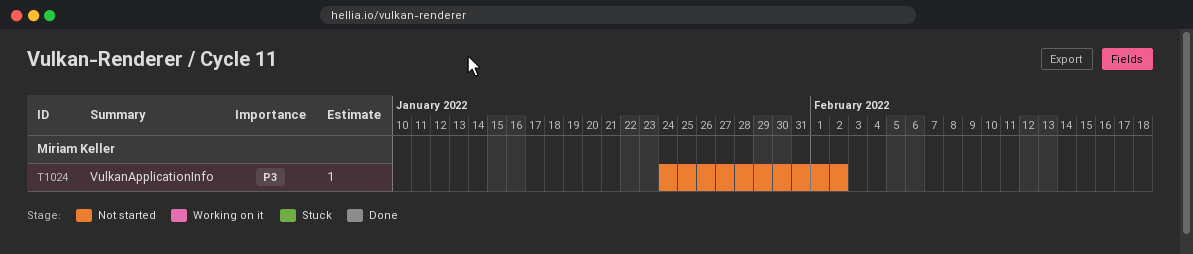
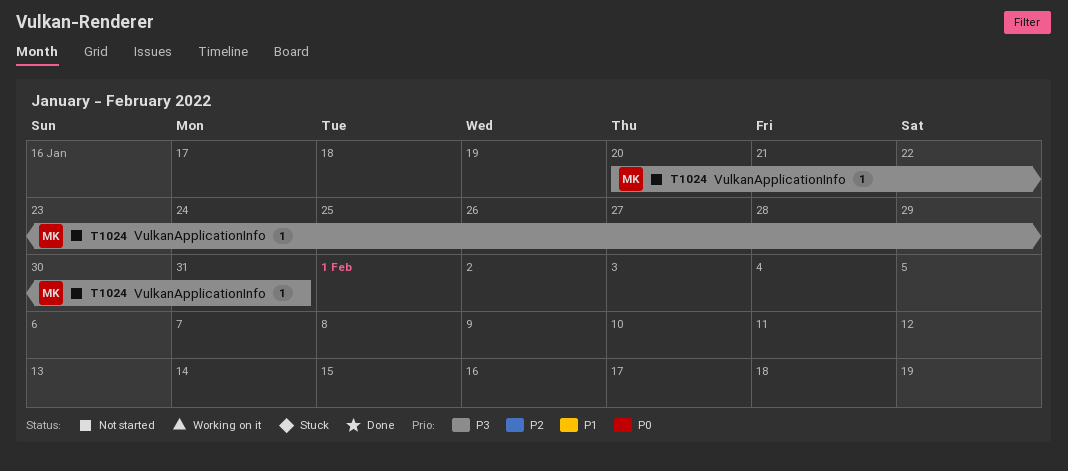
T1024, start: Jan 24 -> Jan 20
T1024, due: Feb 2 -> Jan 31

